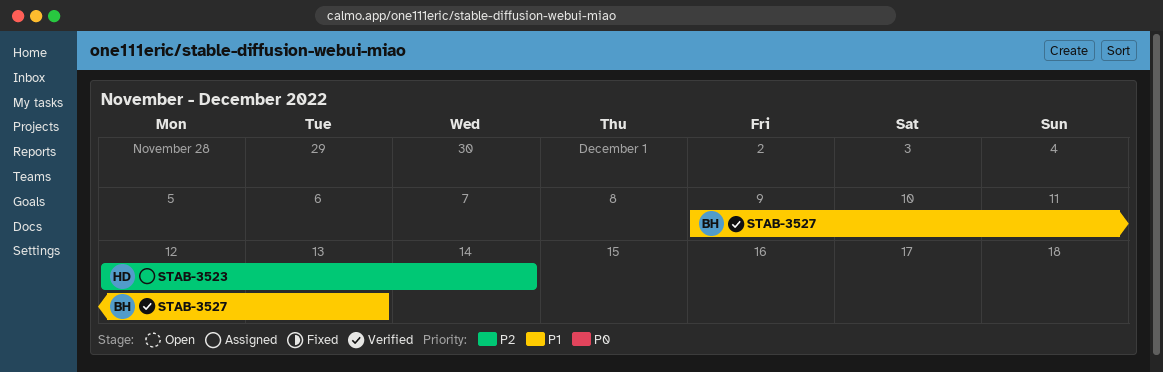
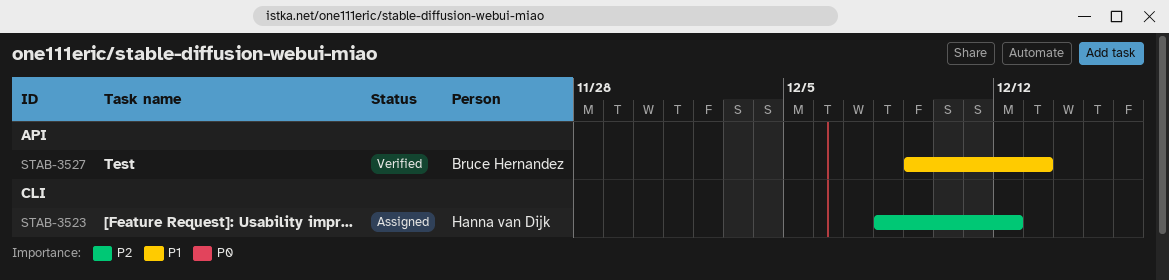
STAB-3523, start: Dec 12 -> Dec 8
STAB-3523, due: Dec 14 -> Dec 12

